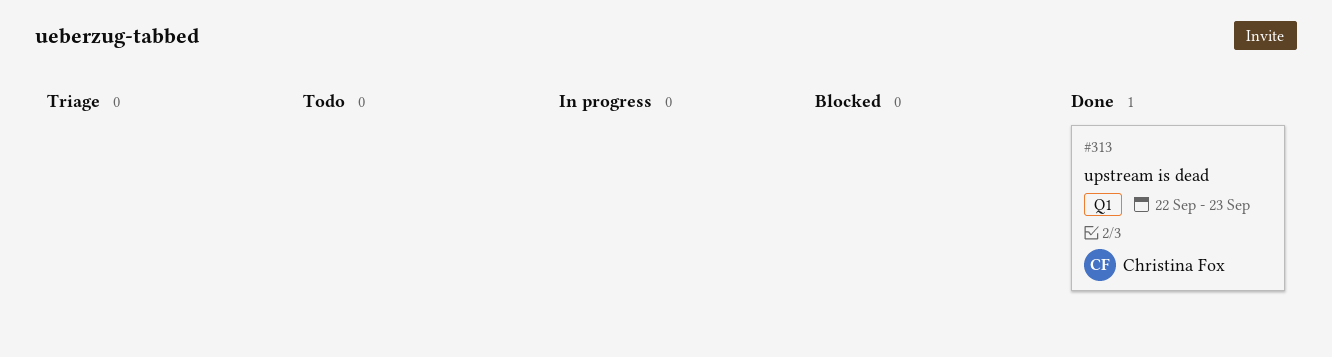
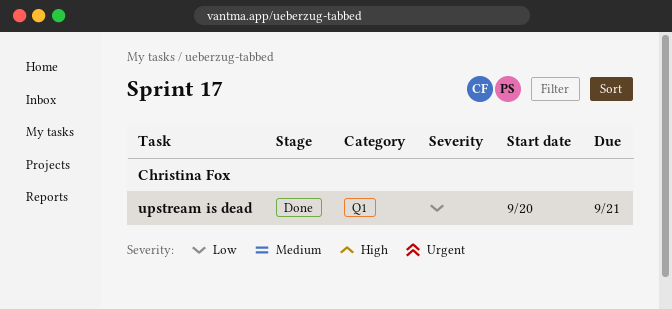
upstream is dead, start: Sep 22 -> Sep 20
upstream is dead, due: Sep 23 -> Sep 21

